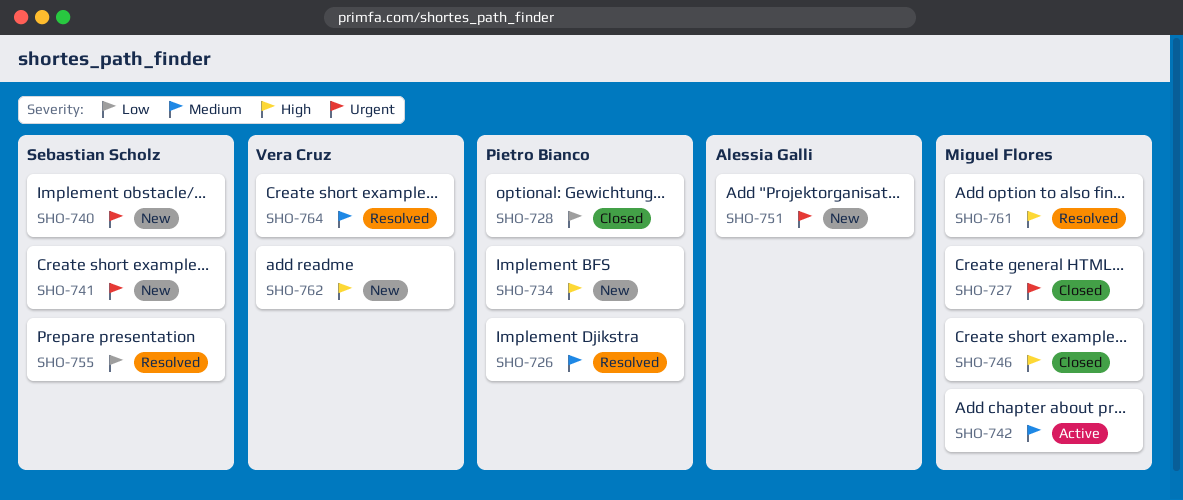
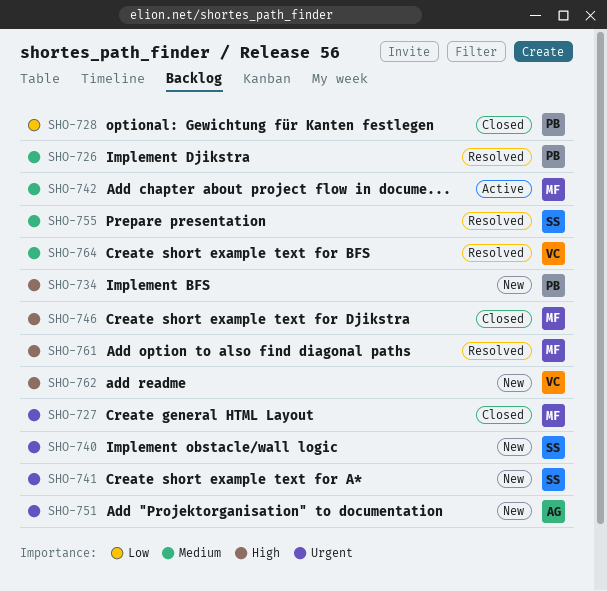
SHO-755, priority: Low -> Medium

